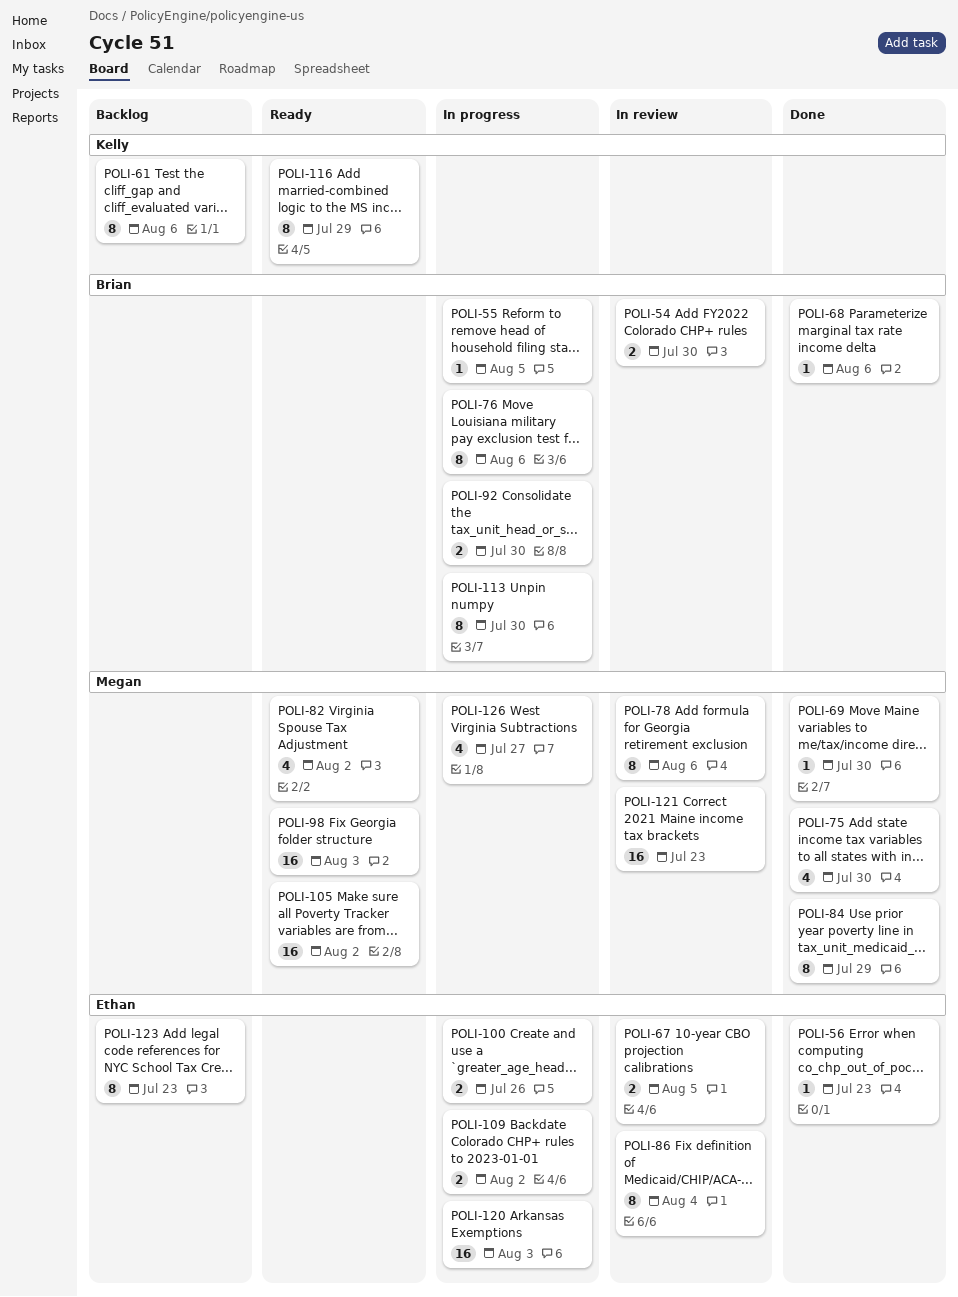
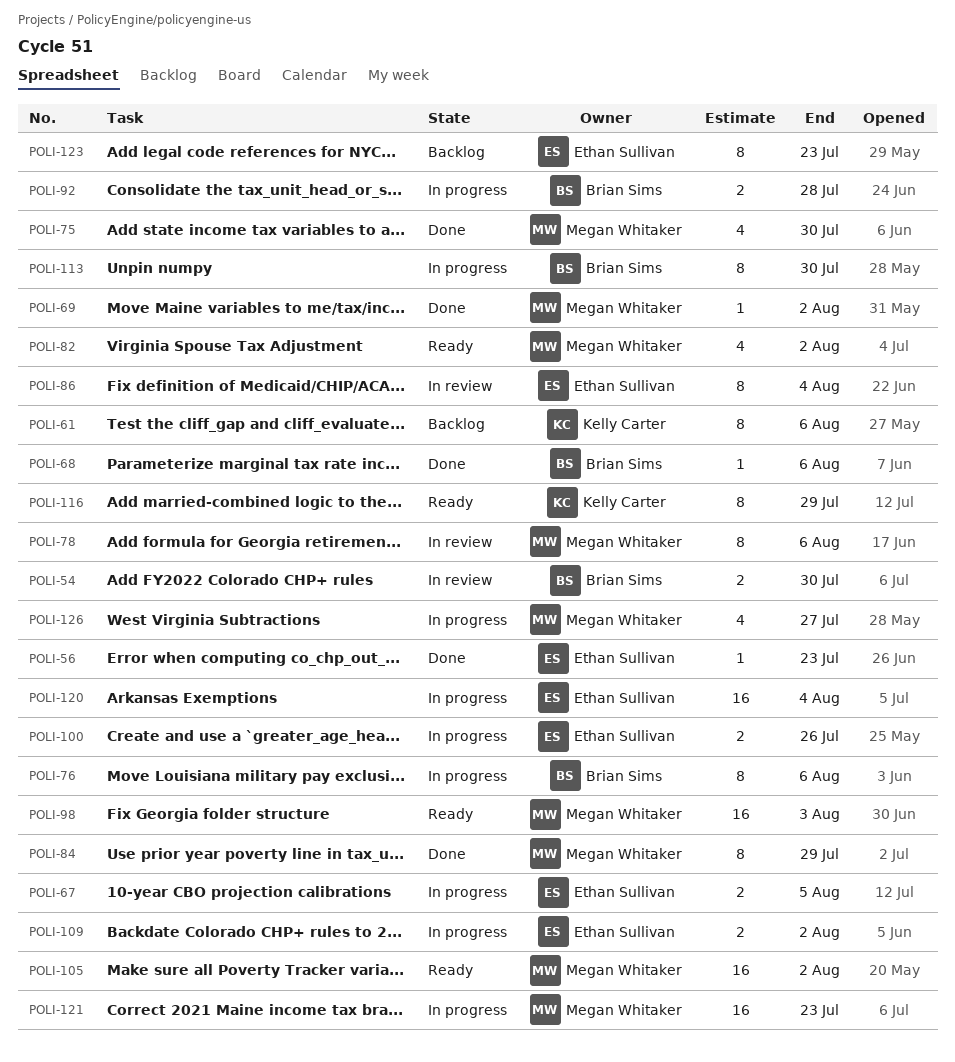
POLI-55: present -> none
POLI-67, status: In review -> In progress
POLI-69, due: Jul 30 -> Aug 2
POLI-92, due: Jul 30 -> Jul 28
POLI-120, due: Aug 3 -> Aug 4
POLI-121, status: In review -> In progress

